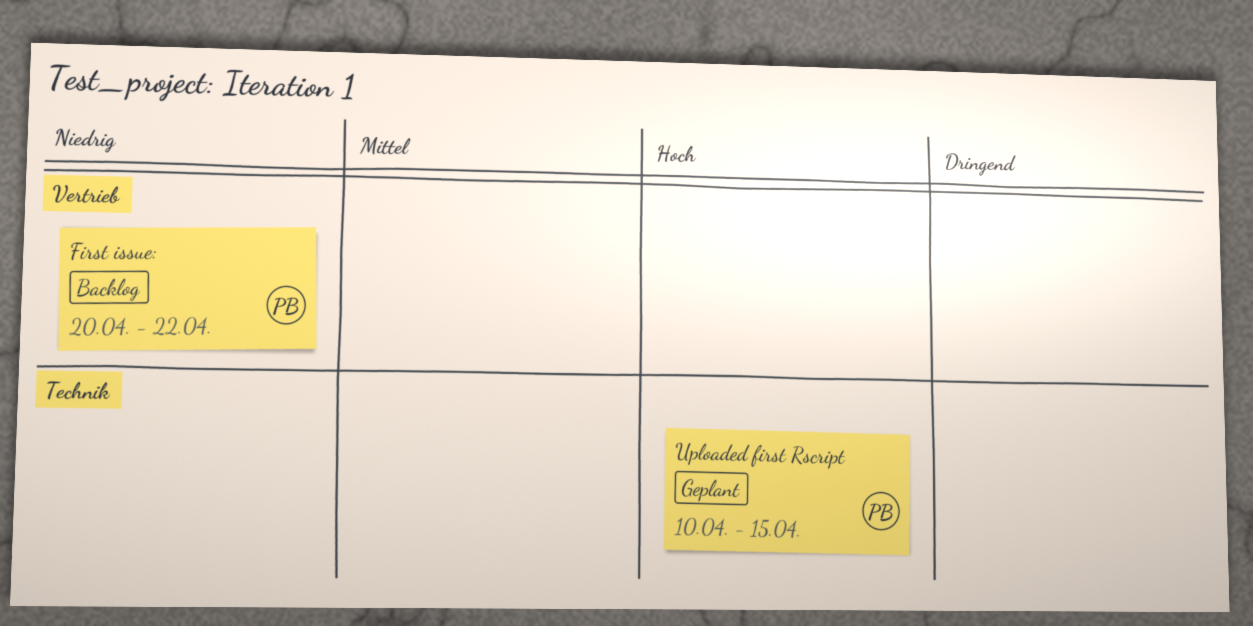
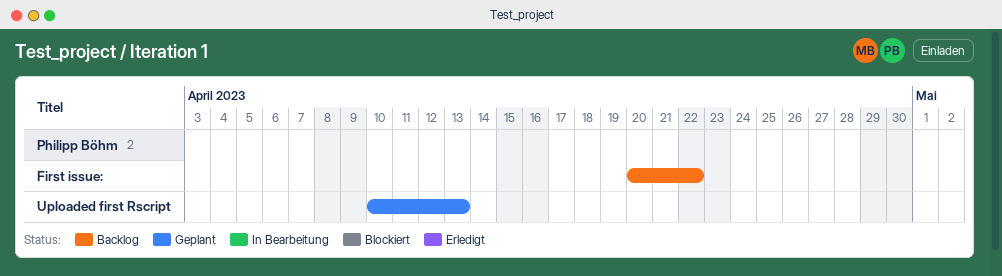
Uploaded first Rscript, due: Apr 15 -> Apr 13

